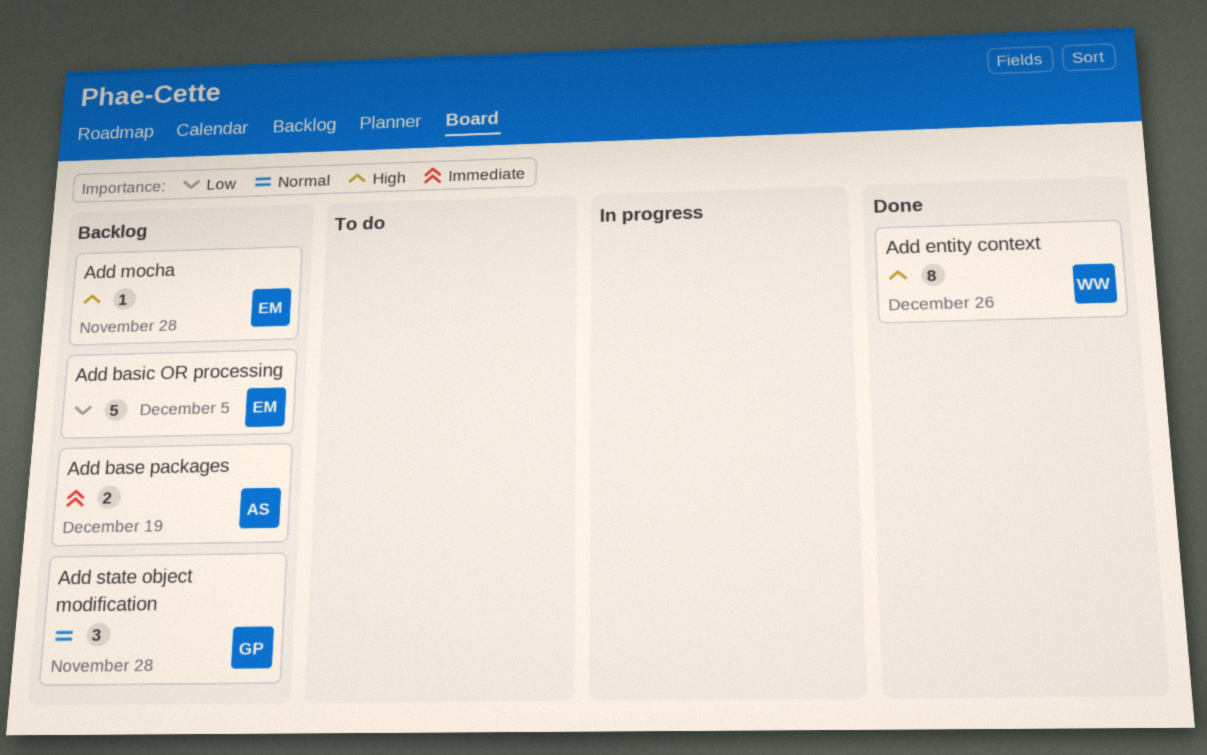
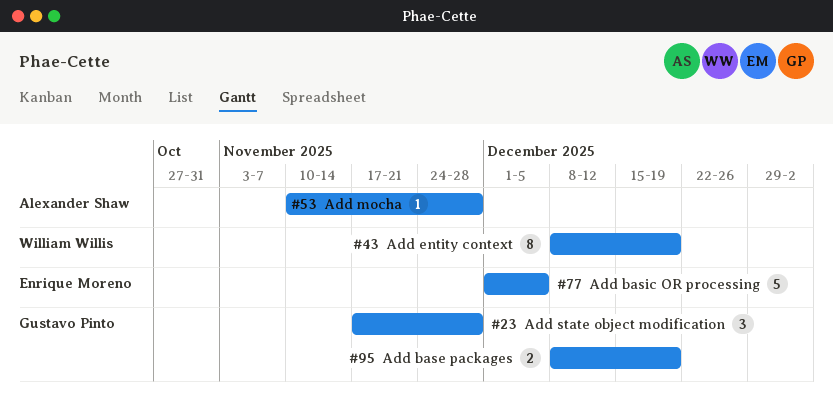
Add base packages, owner: Alexander Shaw -> Gustavo Pinto
Add entity context, due: Dec 26 -> Dec 19
Add mocha, owner: Enrique Moreno -> Alexander Shaw

